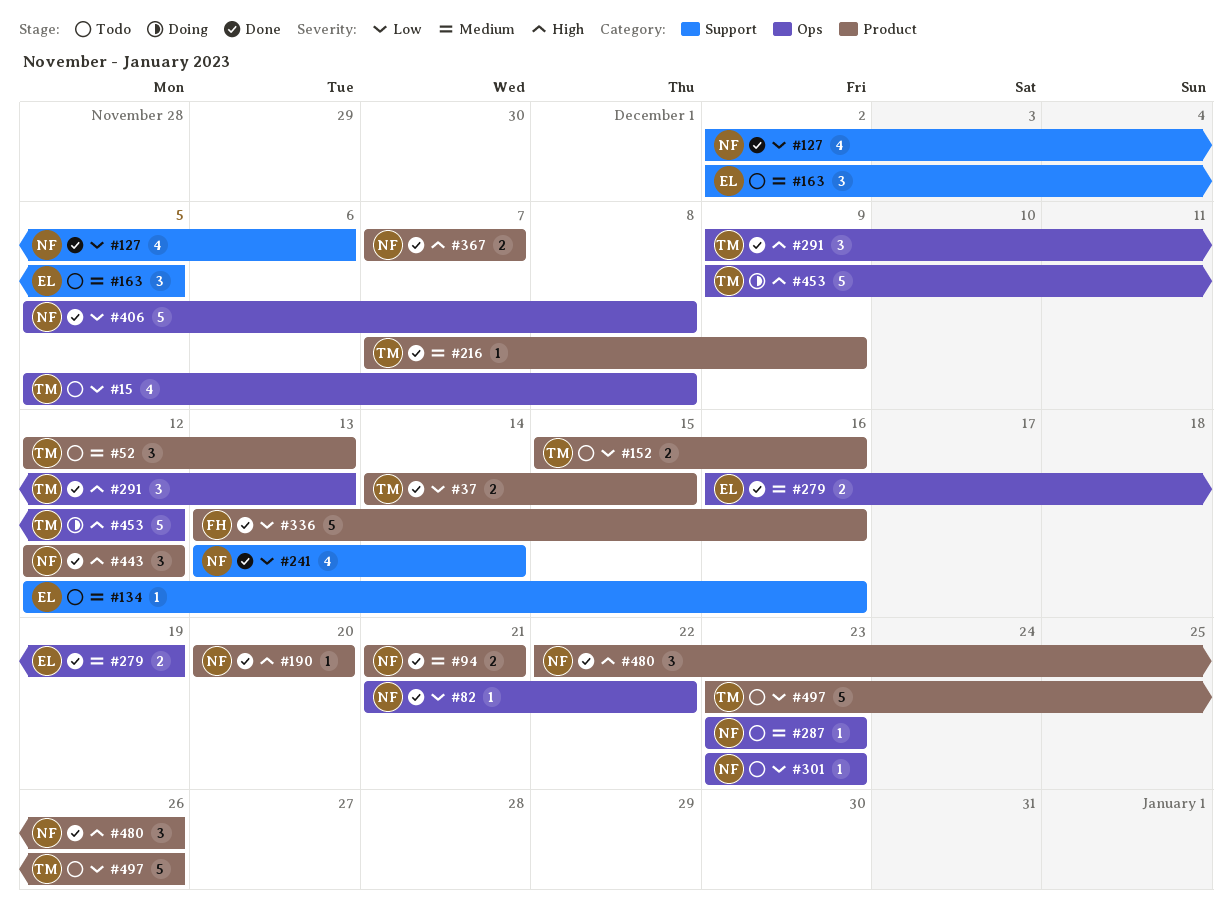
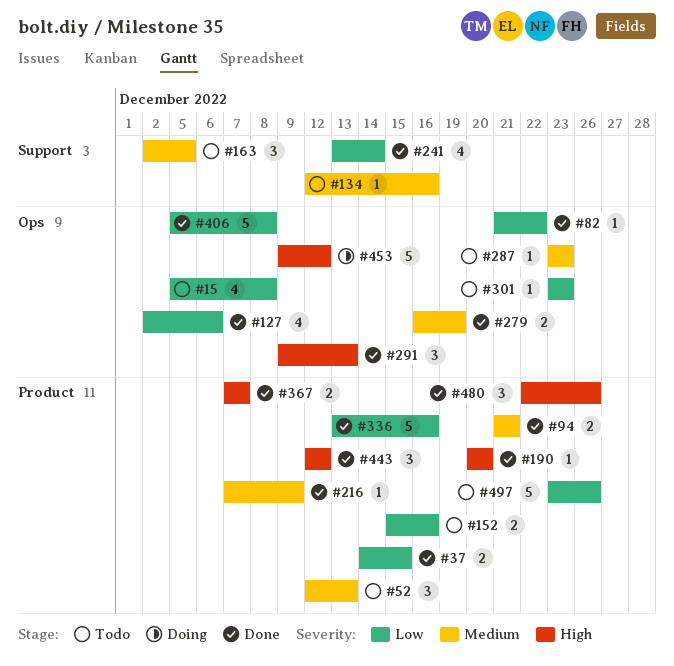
#127, label: Support -> Ops

